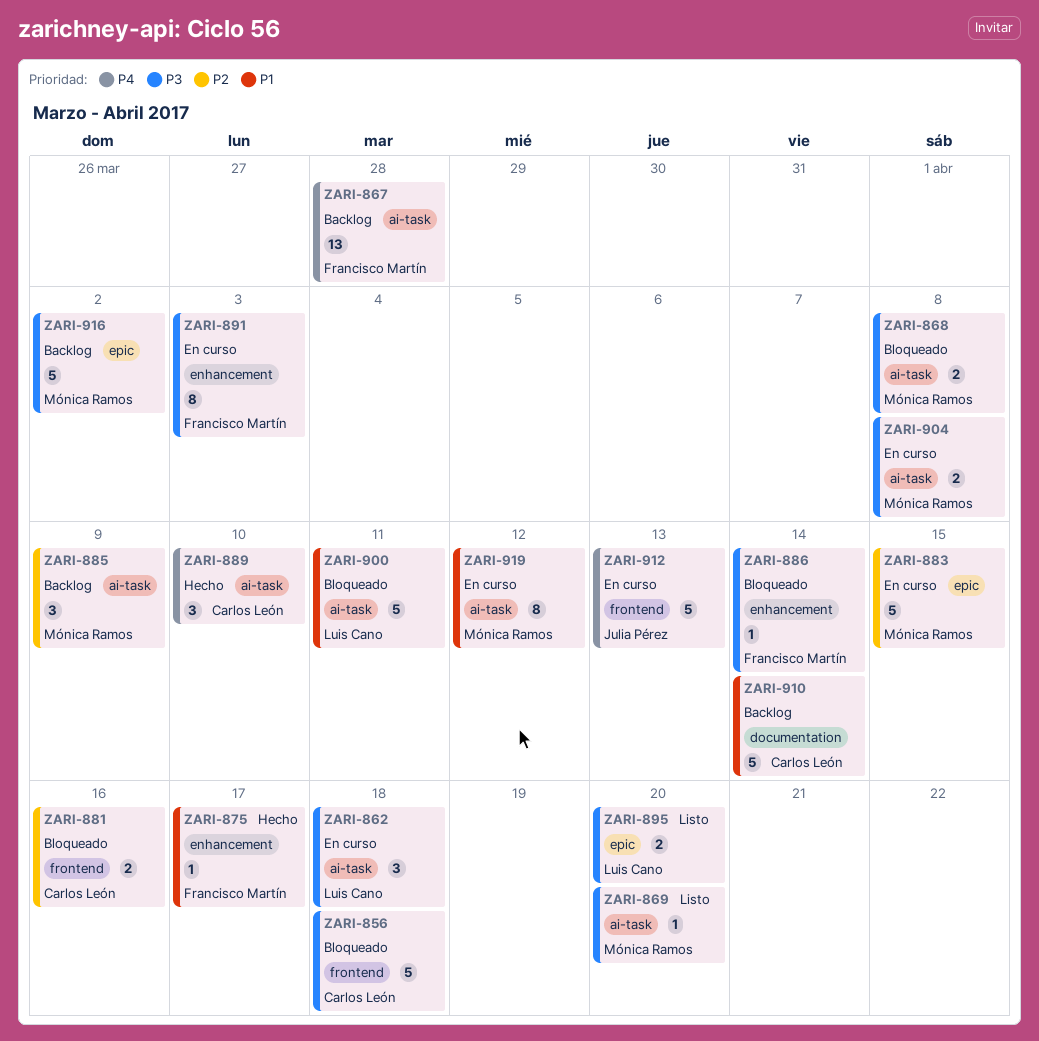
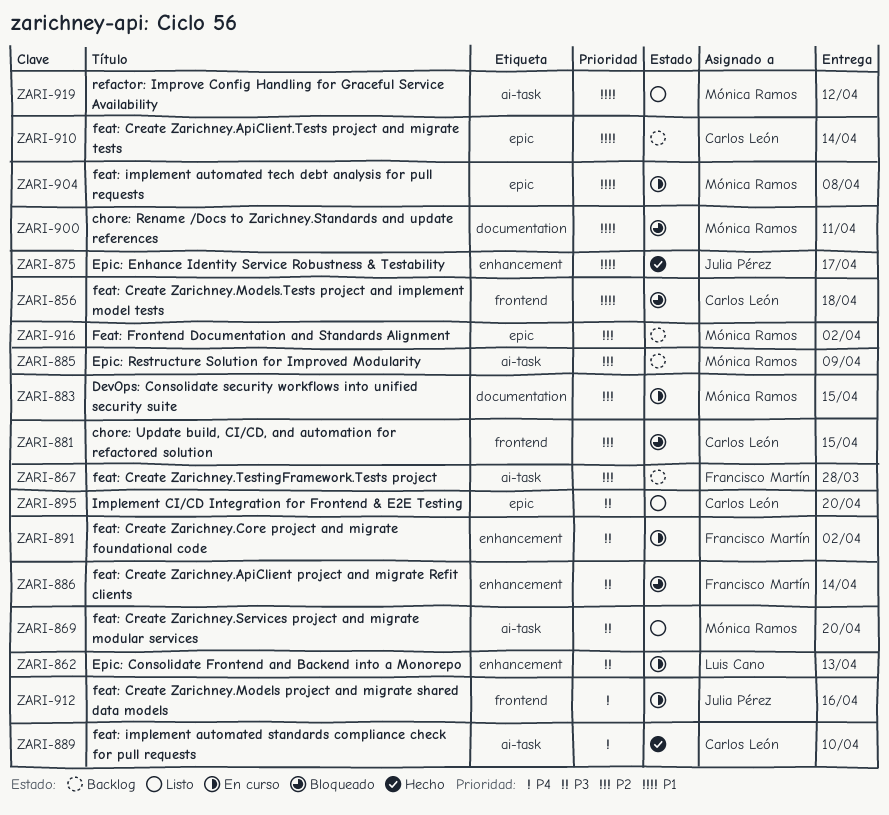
ZARI-856, priority: P3 -> P1
ZARI-862, label: ai-task -> enhancement
ZARI-862, due: Apr 18 -> Apr 13
ZARI-867, priority: P4 -> P2
ZARI-868: present -> none
ZARI-875, owner: Francisco Martín -> Julia Pérez
ZARI-881, due: Apr 16 -> Apr 15
ZARI-883, label: epic -> documentation
ZARI-891, due: Apr 3 -> Apr 2
ZARI-895, owner: Luis Cano -> Carlos León
ZARI-900, owner: Luis Cano -> Mónica Ramos
ZARI-900, label: ai-task -> documentation
ZARI-904, priority: P3 -> P1
ZARI-904, label: ai-task -> epic
ZARI-910, label: documentation -> epic
ZARI-912, due: Apr 13 -> Apr 16
ZARI-916, priority: P3 -> P2
ZARI-919, status: En curso -> Listo

